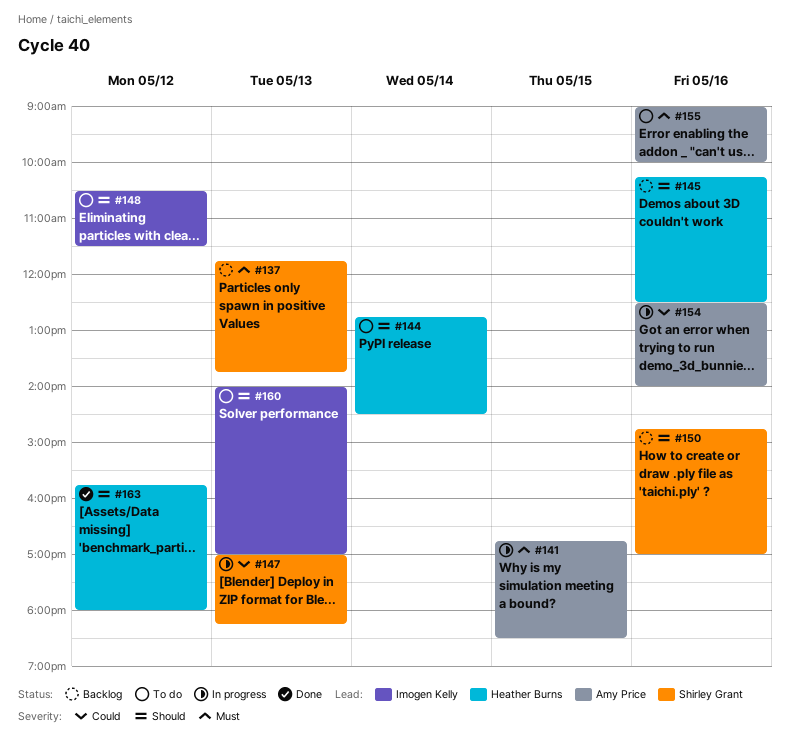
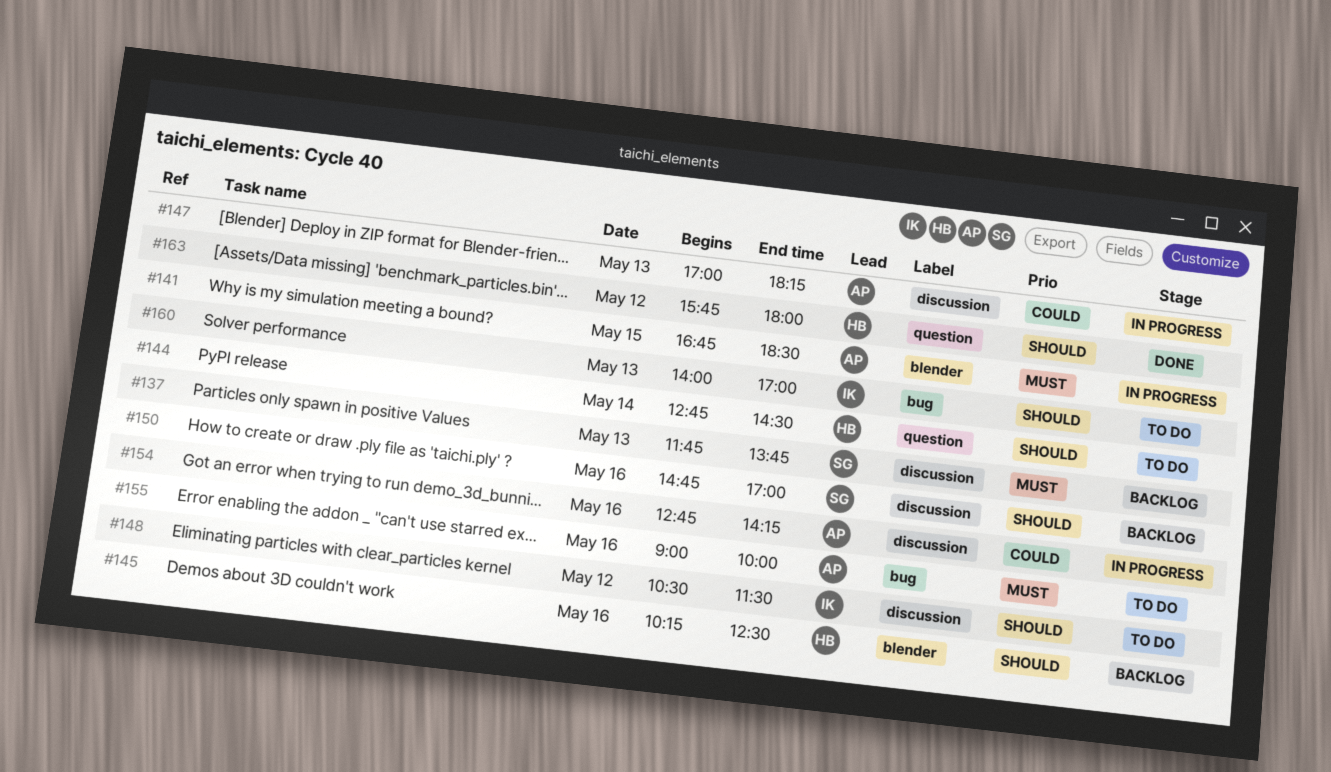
#147, owner: Shirley Grant -> Amy Price
#154, begins: 12:30 -> 12:45
#154, ends: 14:00 -> 14:15

